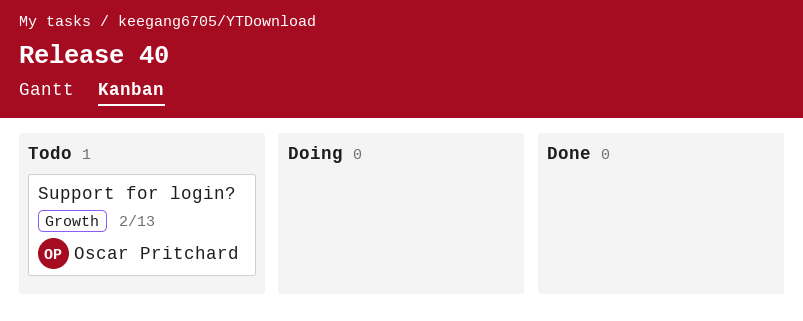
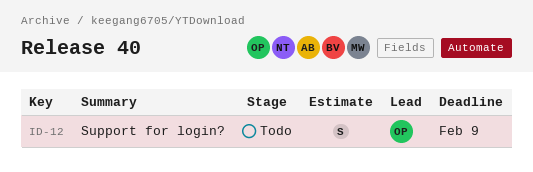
Support for login?, due: Feb 13 -> Feb 9

